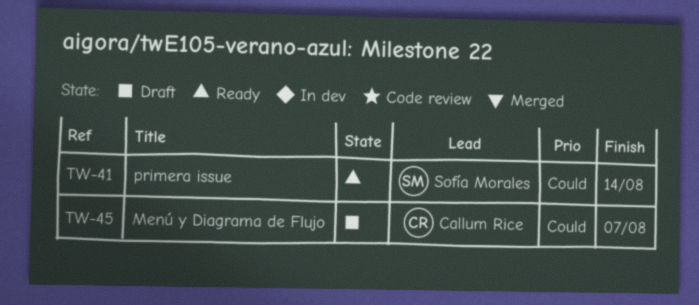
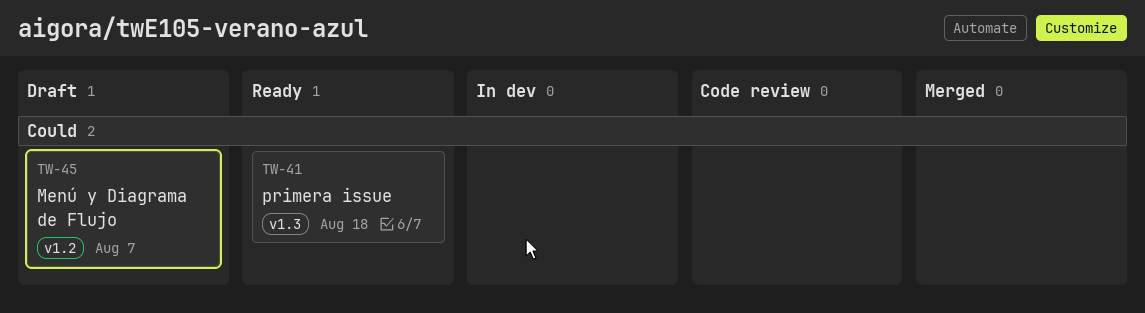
TW-41, due: Aug 14 -> Aug 18

